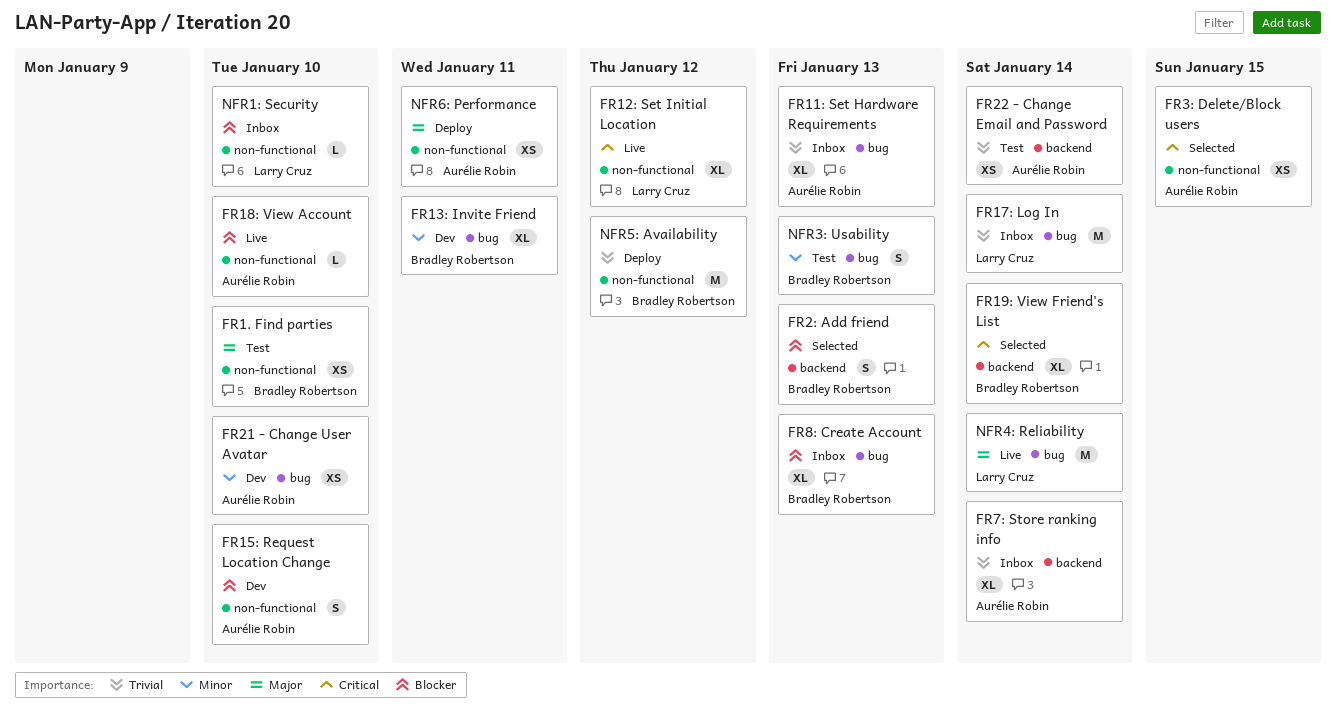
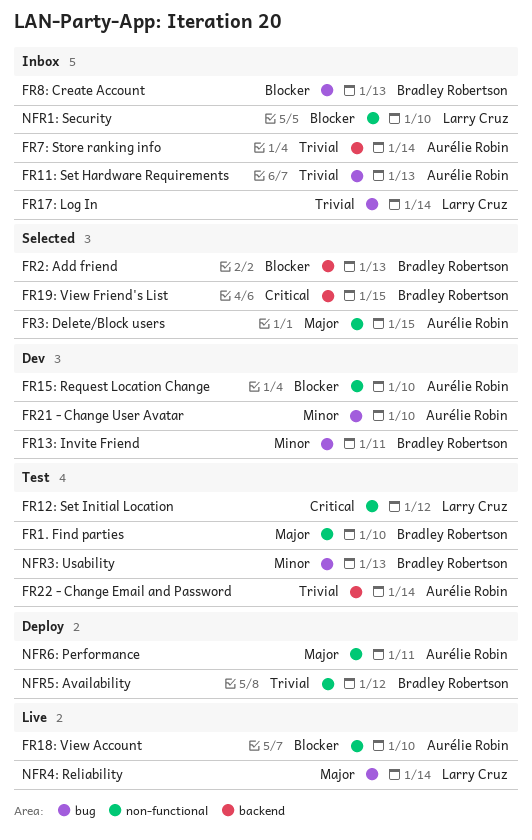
FR12: Set Initial Location, status: Live -> Test
FR19: View Friend's List, due: Jan 14 -> Jan 15
FR3: Delete/Block users, priority: Critical -> Major

